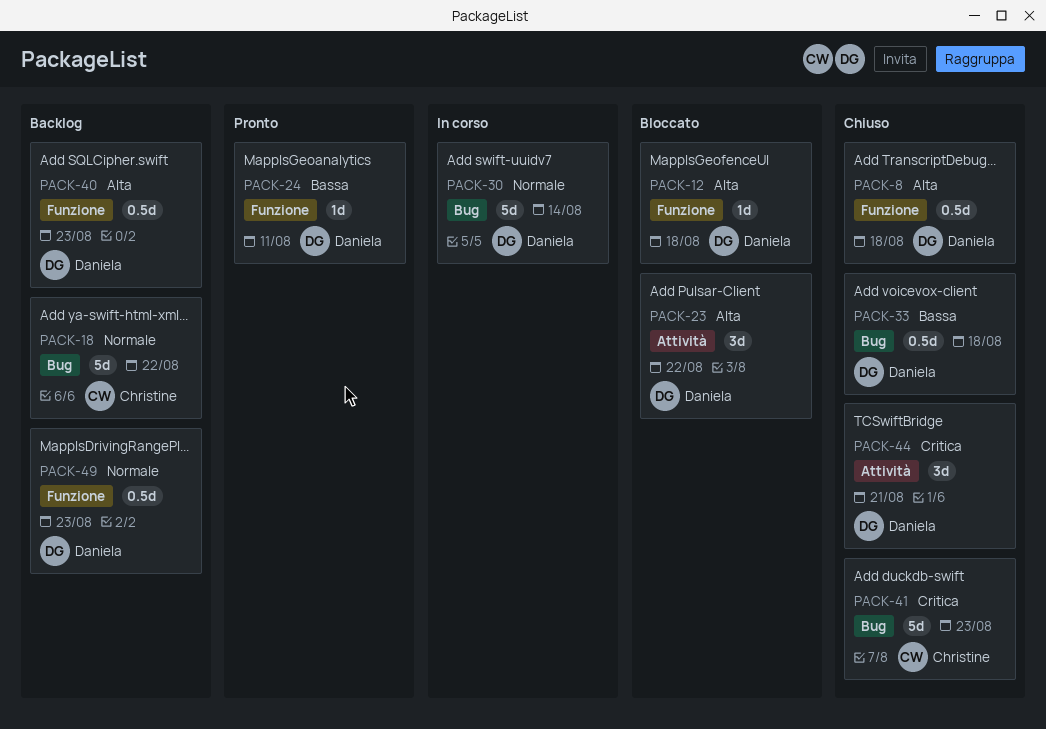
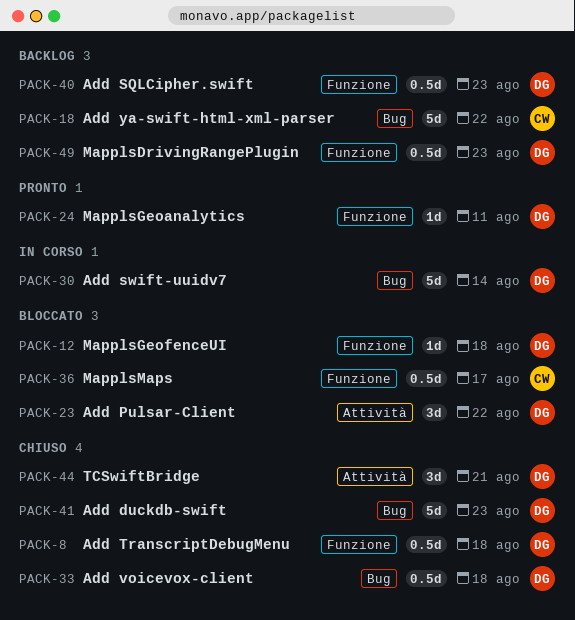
PACK-36: none -> present
PACK-41, owner: Christine -> Daniela

